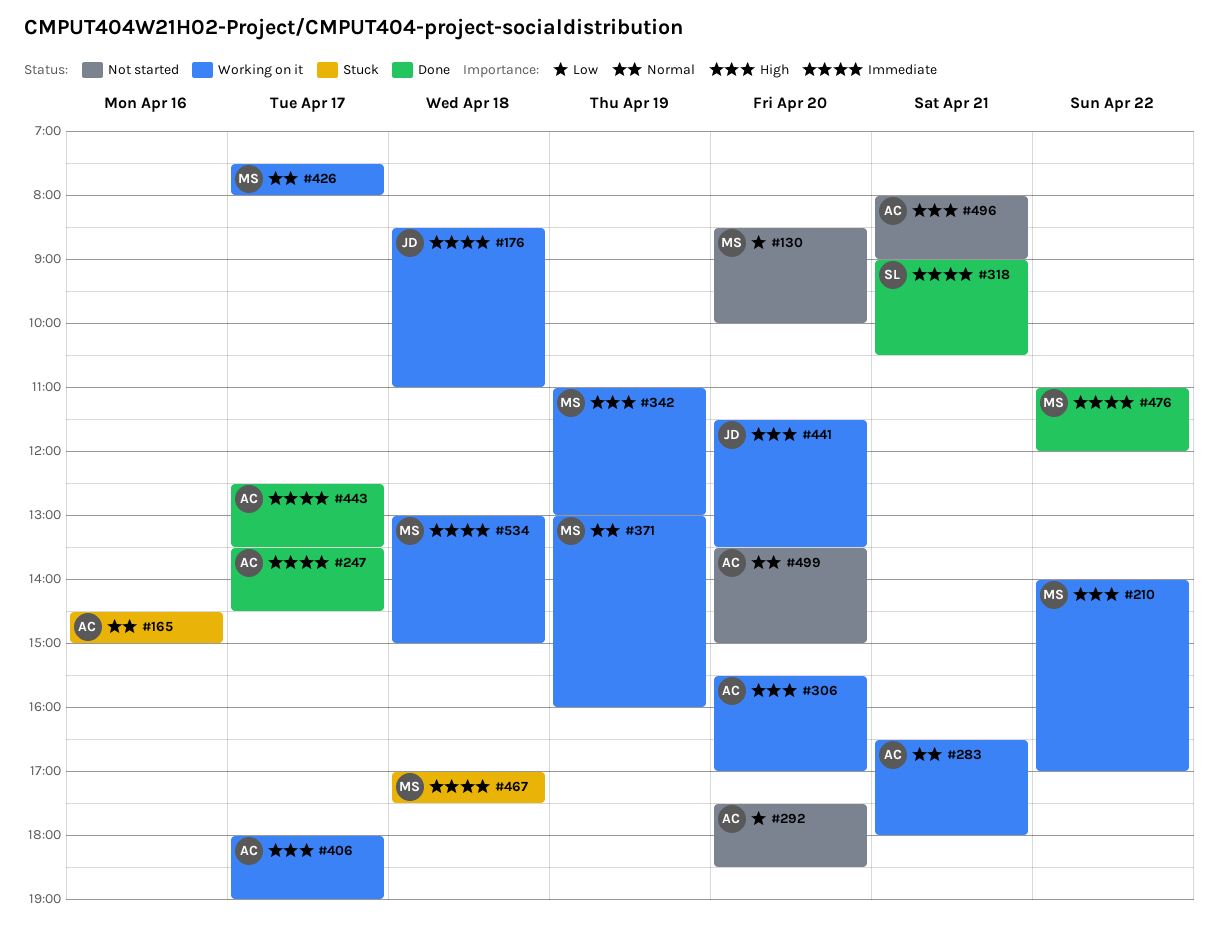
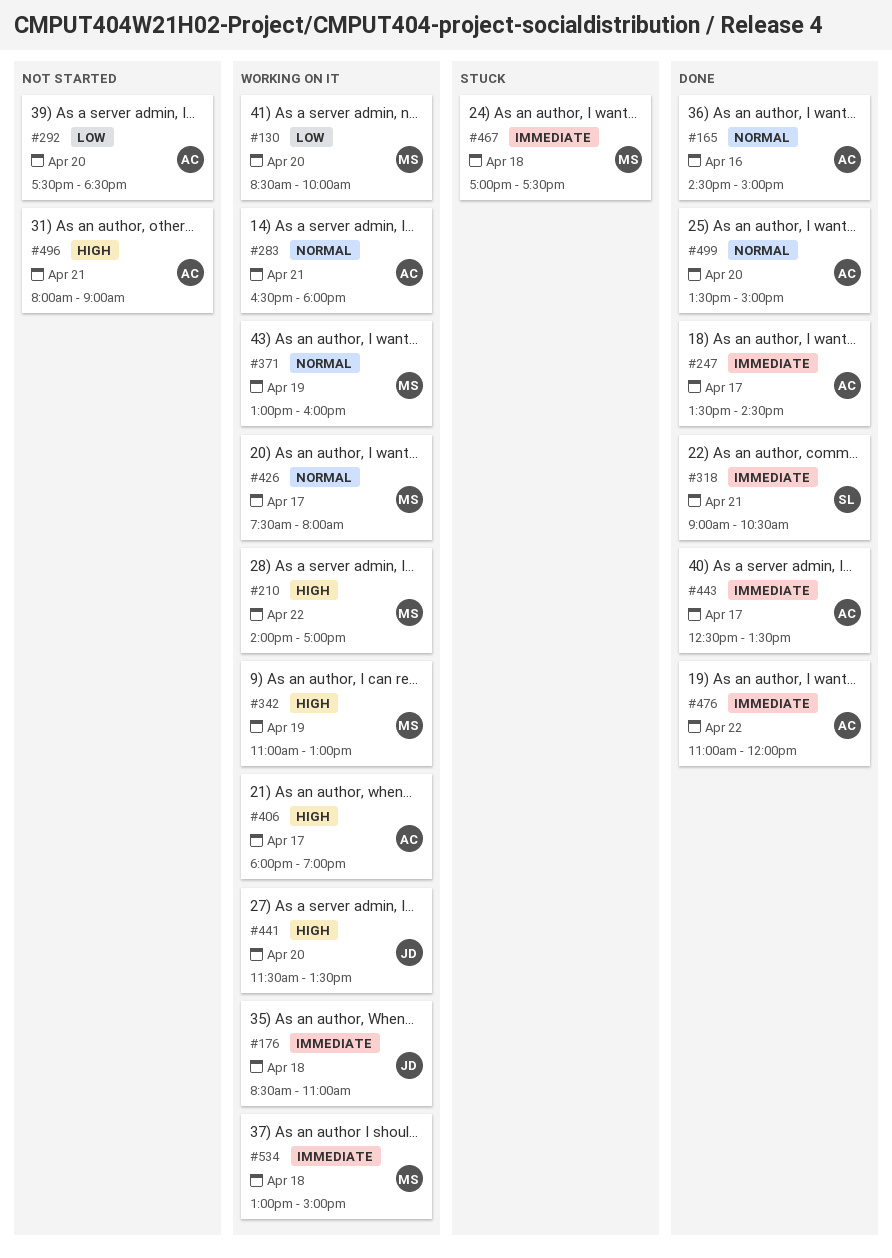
#130, status: Not started -> Working on it
#165, status: Stuck -> Done
#306: present -> none
#476, owner: MS -> AC
#499, status: Not started -> Done

